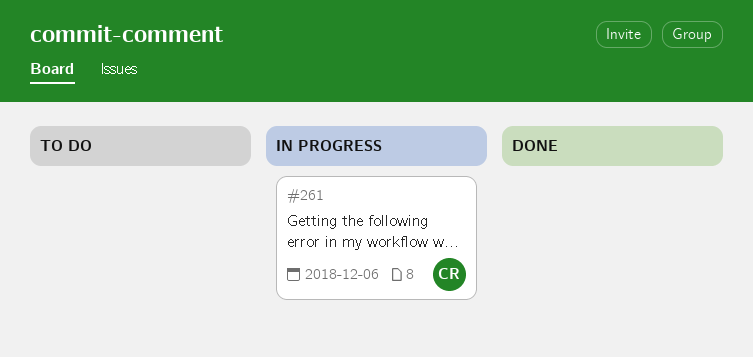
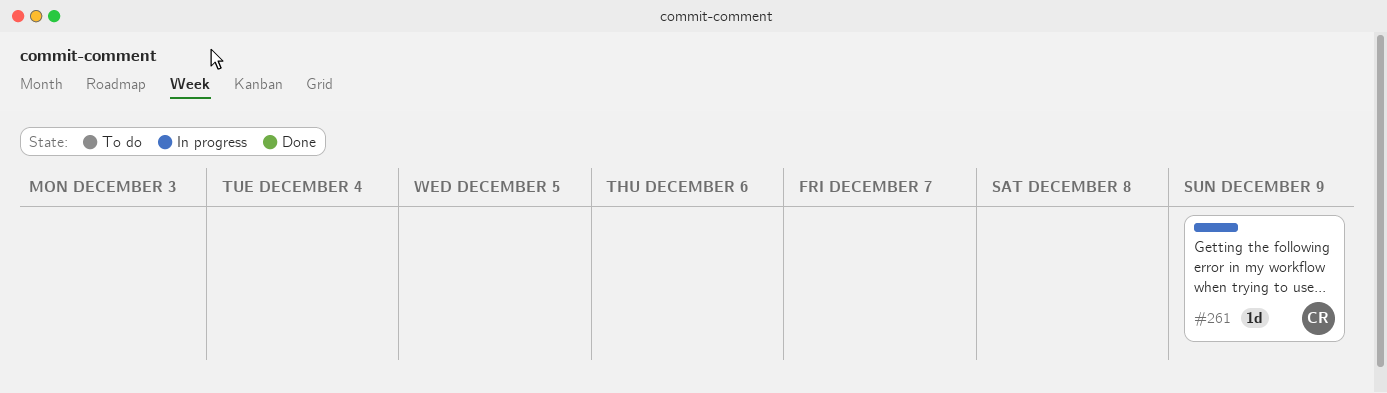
#261, due: Dec 6 -> Dec 9

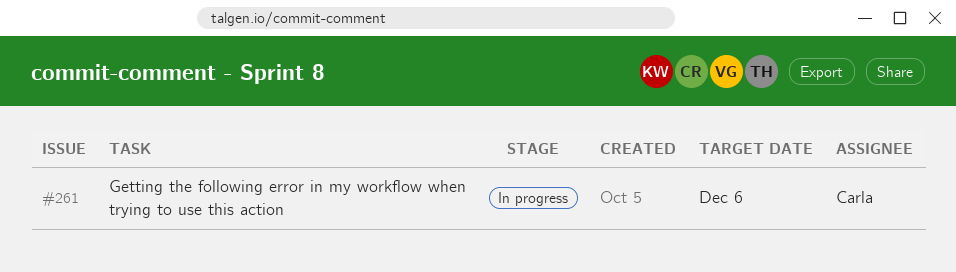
#261, due: Dec 9 -> Dec 6

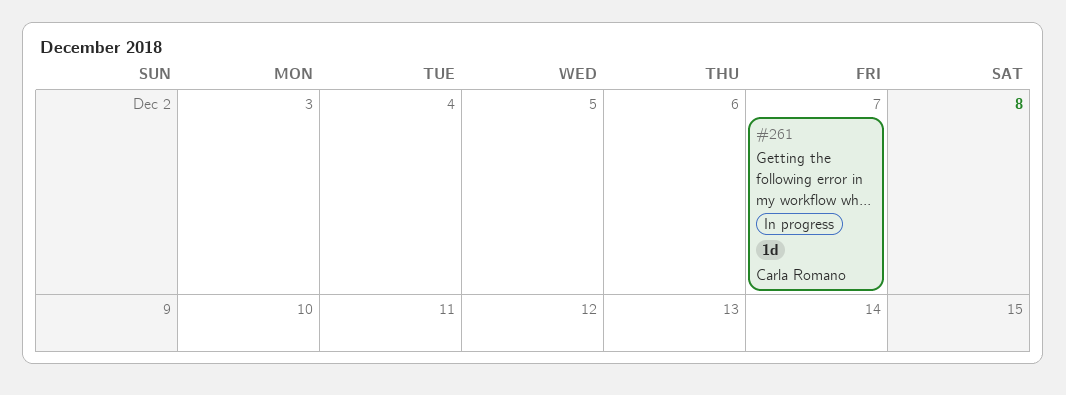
#261, due: Dec 6 -> Dec 7

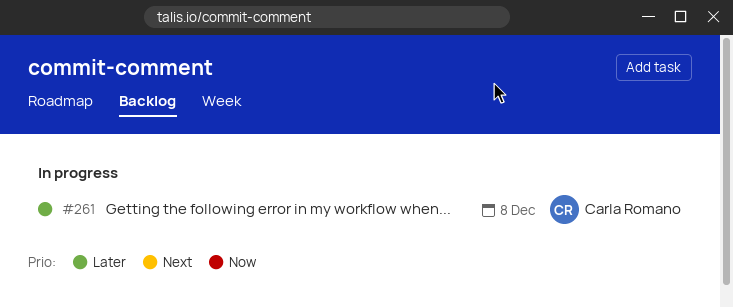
#261, due: Dec 7 -> Dec 8

